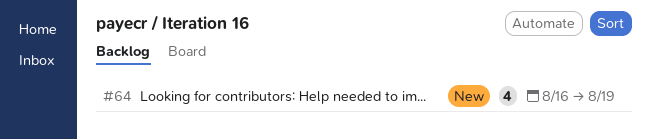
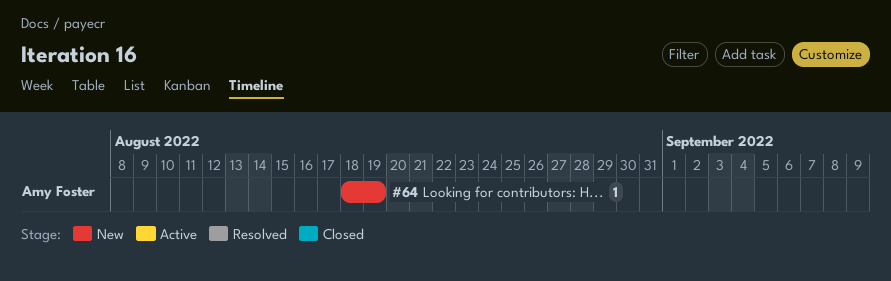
#64, estimate: 4 -> 1
#64, start: Aug 16 -> Aug 18

